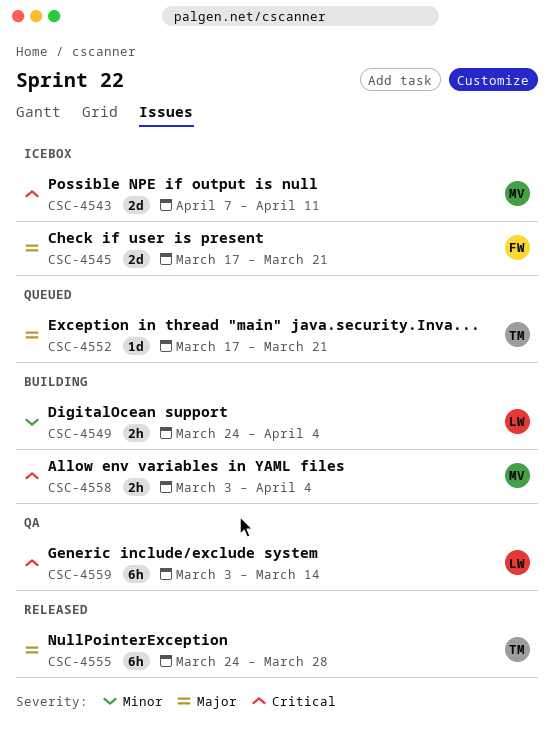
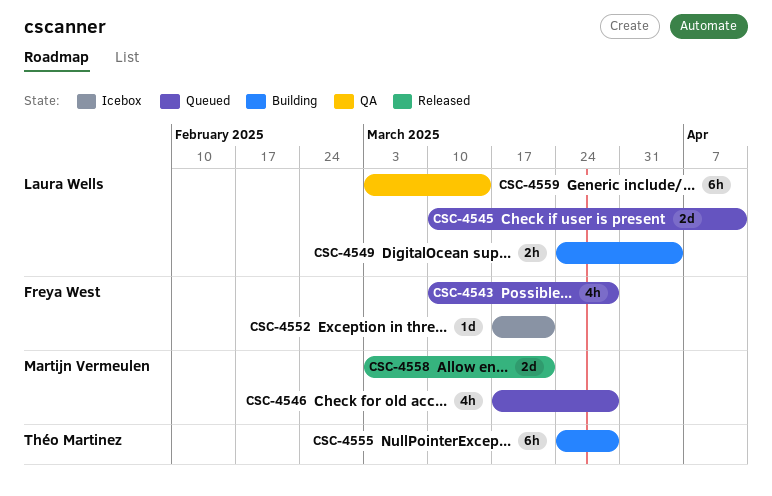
CSC-4543, status: Icebox -> Queued
CSC-4543, owner: Martijn Vermeulen -> Freya West
CSC-4543, estimate: 2d -> 4h
CSC-4543, start: Apr 7 -> Mar 10
CSC-4543, due: Apr 11 -> Mar 28
CSC-4545, status: Icebox -> Queued
CSC-4545, owner: Freya West -> Laura Wells
CSC-4545, start: Mar 17 -> Mar 10
CSC-4545, due: Mar 21 -> Apr 11
CSC-4546: none -> present
CSC-4552, status: Queued -> Icebox
CSC-4552, owner: Théo Martinez -> Freya West
CSC-4555, status: Released -> Building
CSC-4558, status: Building -> Released
CSC-4558, estimate: 2h -> 2d
CSC-4558, due: Apr 4 -> Mar 21

